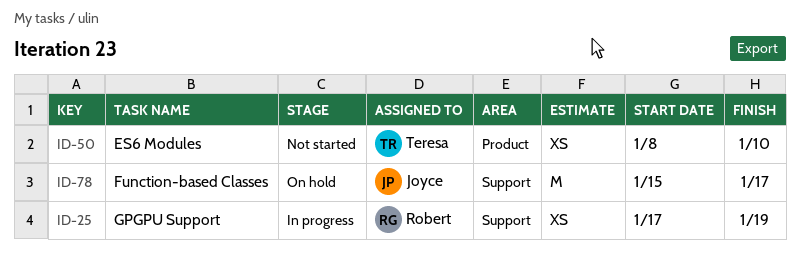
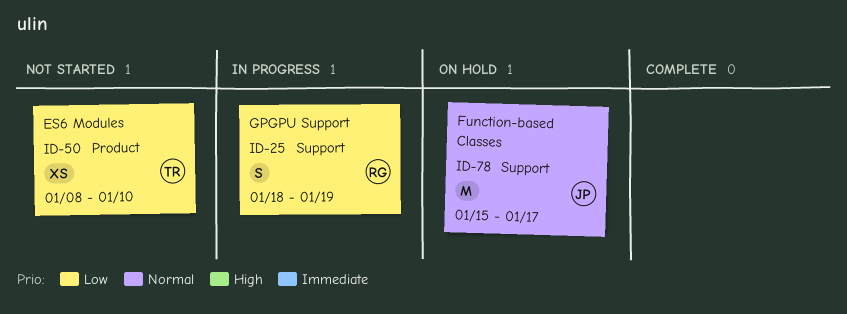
ID-25, estimate: XS -> S
ID-25, start: Jan 17 -> Jan 18

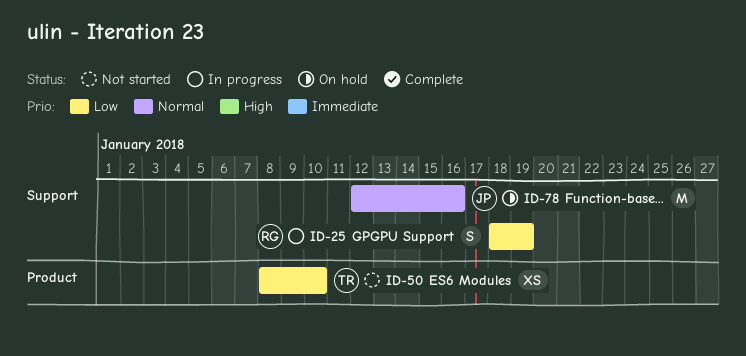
ID-78, start: Jan 15 -> Jan 12
ID-78, due: Jan 17 -> Jan 16

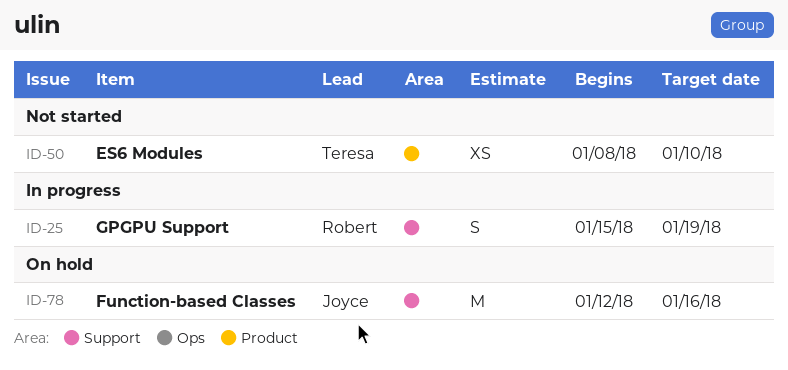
ID-25, start: Jan 18 -> Jan 15

